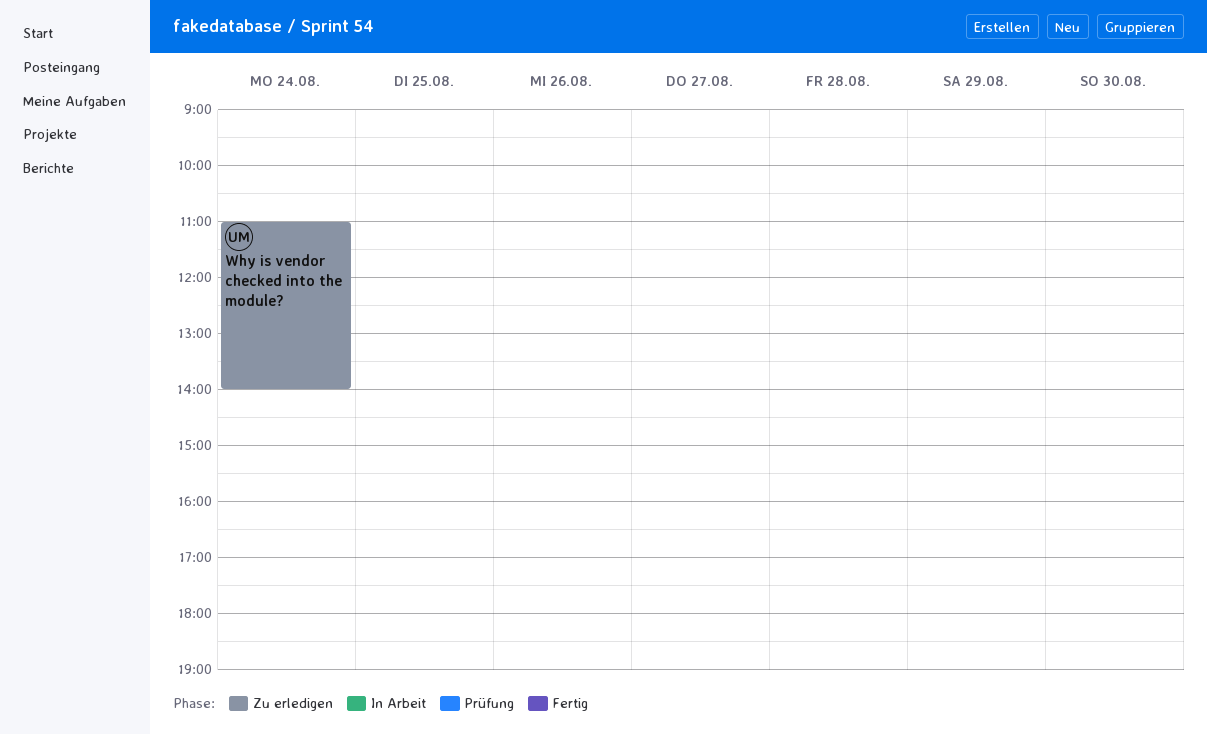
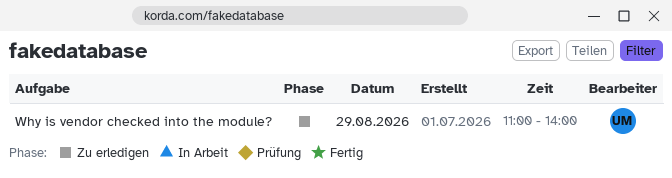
Why is vendor checked into the module?, day: Aug 24 -> Aug 29

